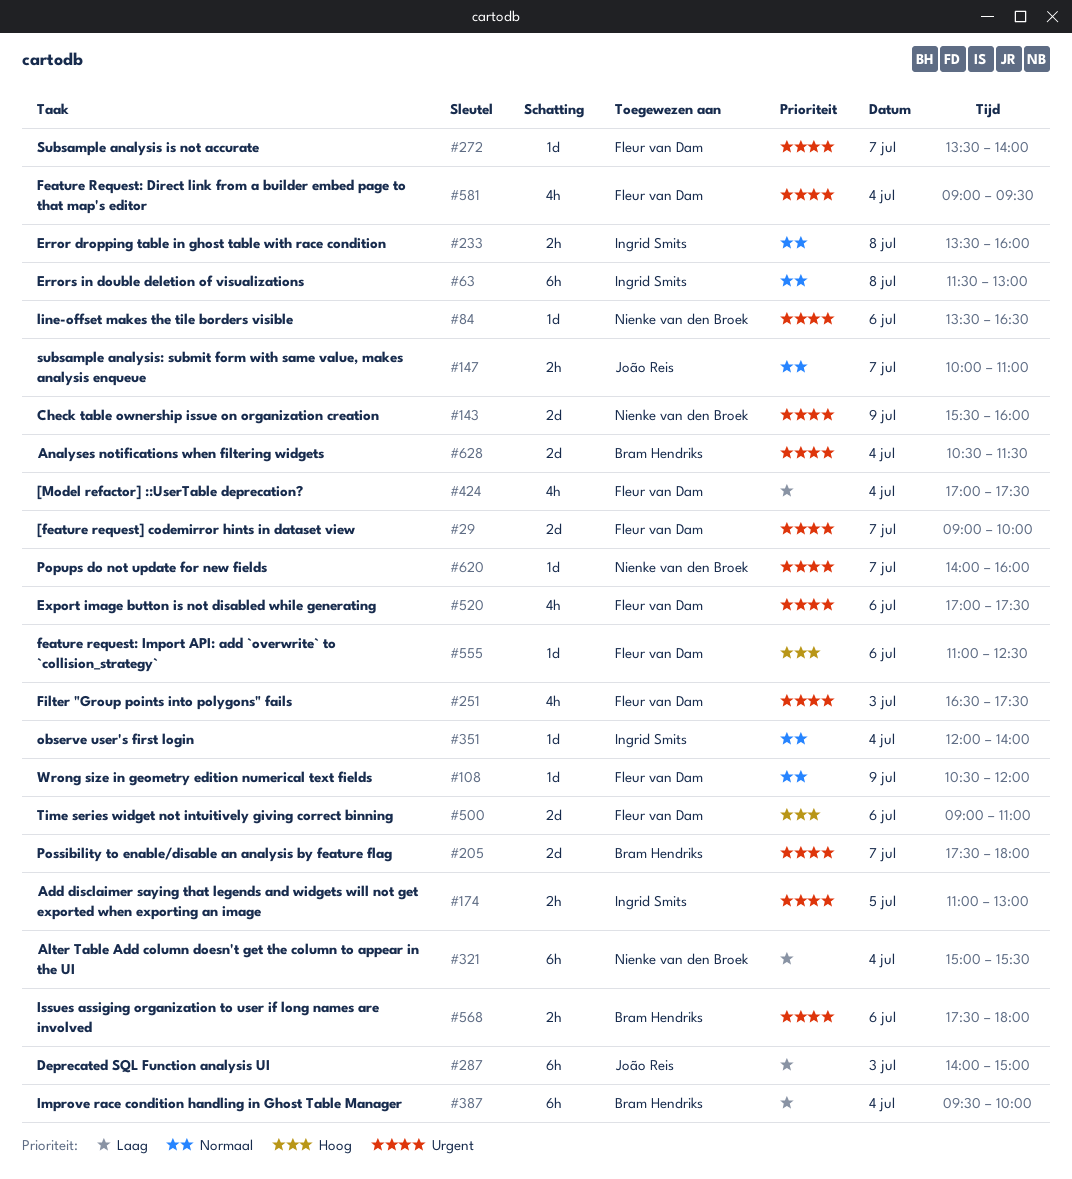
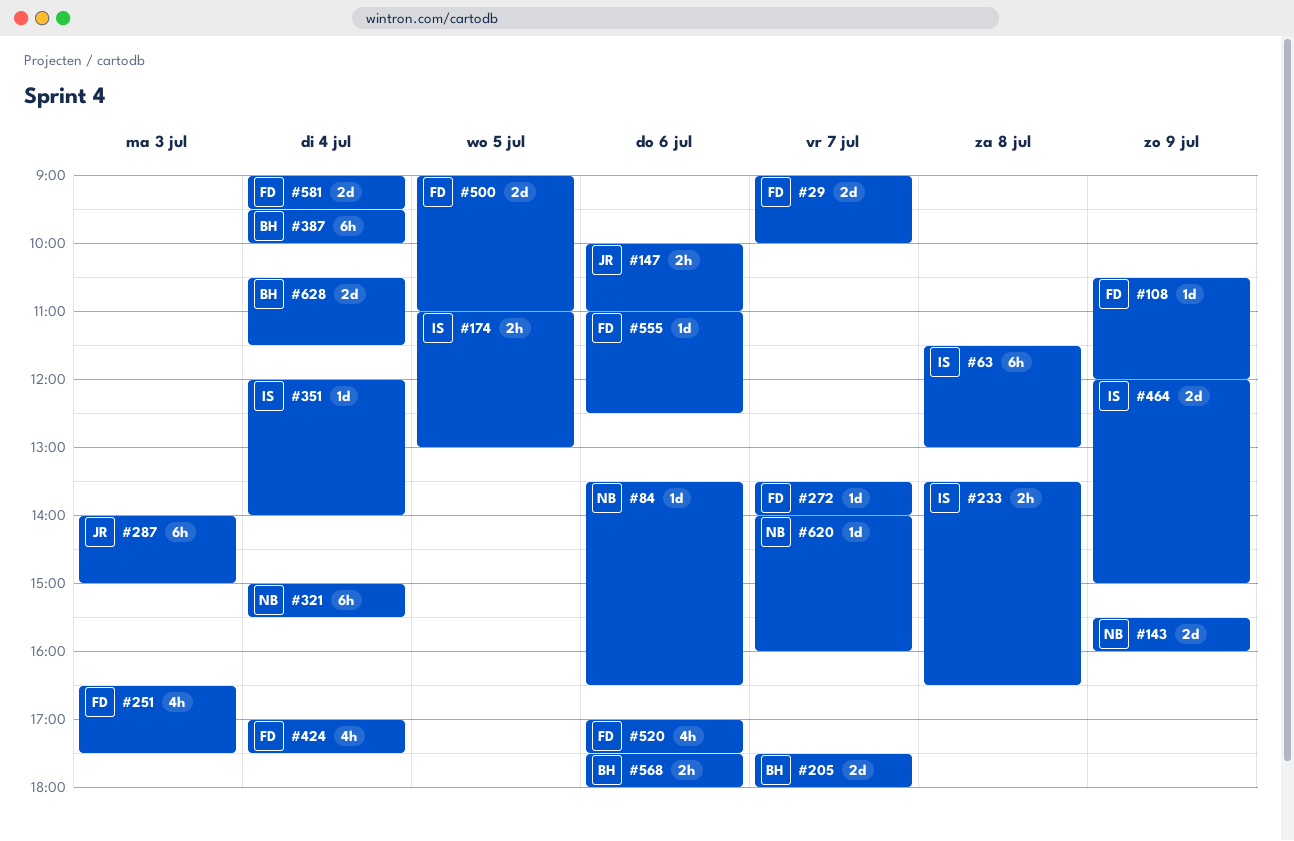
#147, day: Jul 7 -> Jul 6
#233, ends: 16:00 -> 16:30
#464: none -> present
#500, day: Jul 6 -> Jul 5
#581, estimate: 4h -> 2d

